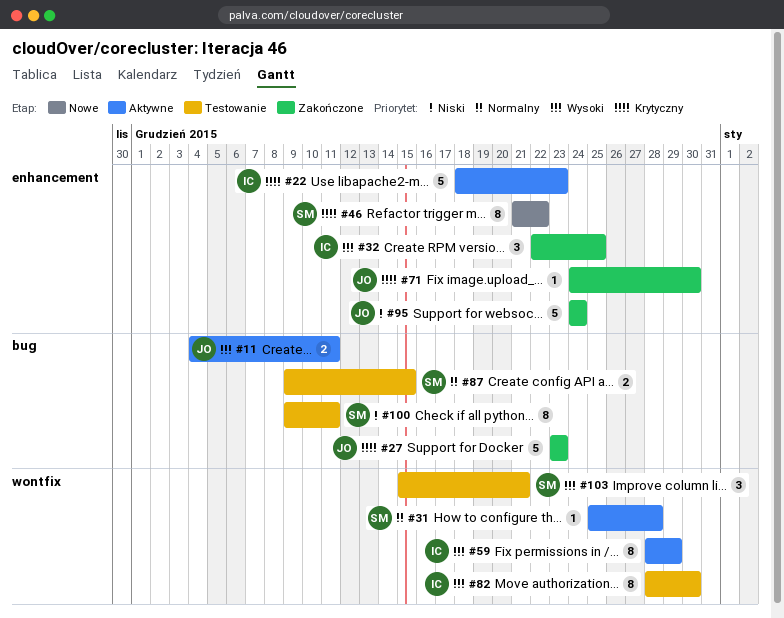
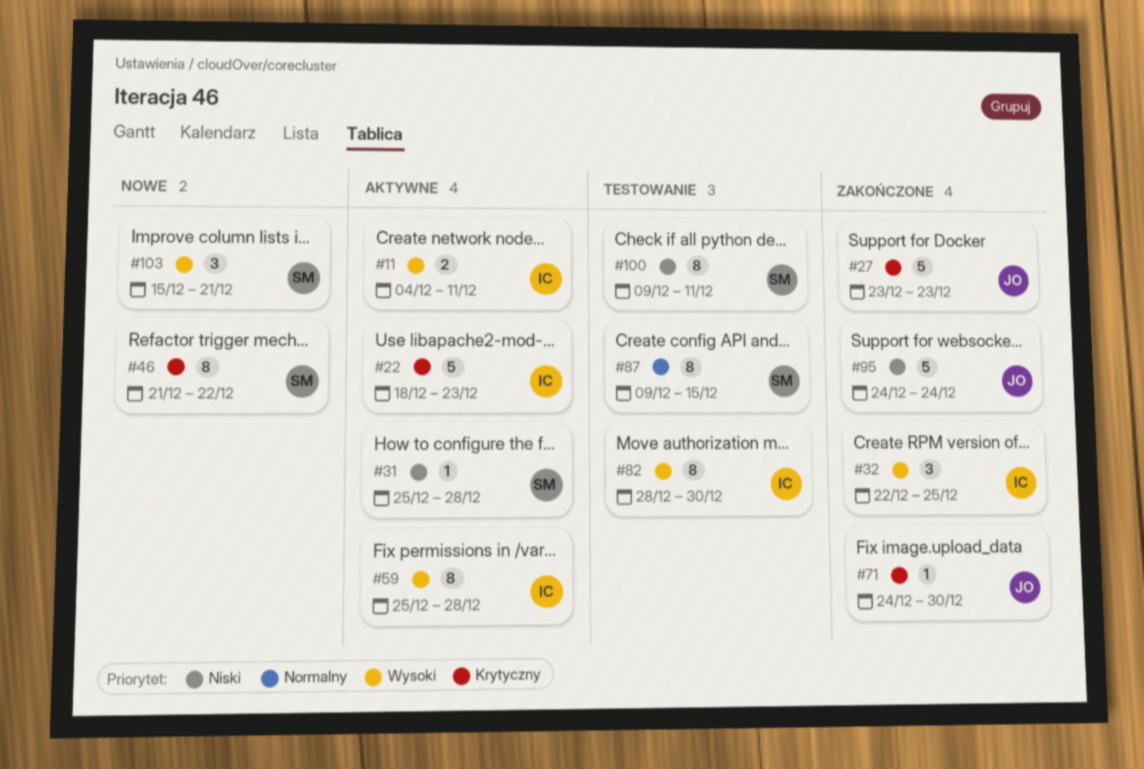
#11, owner: JO -> IC
#31, priority: Normalny -> Niski
#59, start: Dec 28 -> Dec 25
#59, due: Dec 29 -> Dec 28
#87, estimate: 2 -> 8
#103, status: Testowanie -> Nowe

